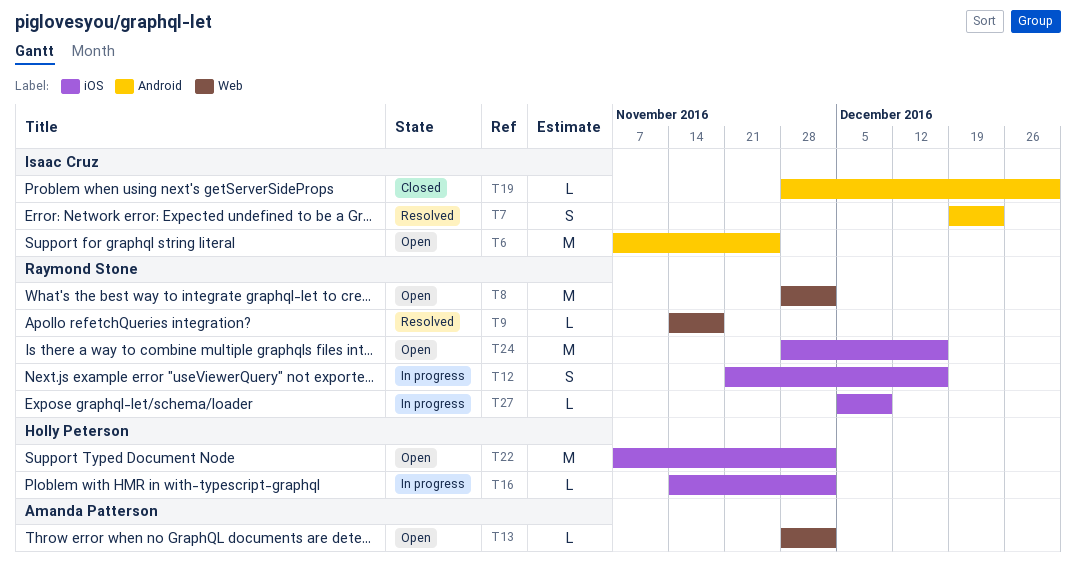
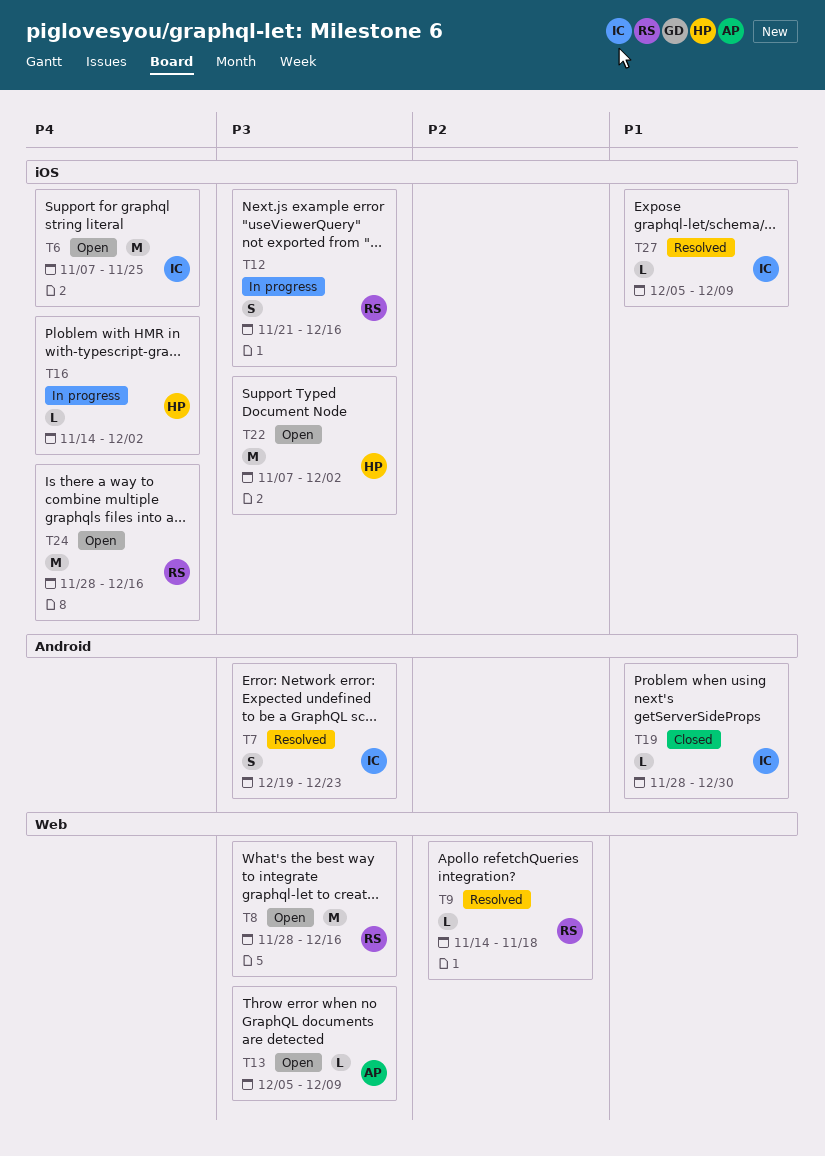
T6, label: Android -> iOS
T8, due: Dec 2 -> Dec 16
T13, start: Nov 28 -> Dec 5
T13, due: Dec 2 -> Dec 9
T27, status: In progress -> Resolved
T27, owner: Raymond Stone -> Isaac Cruz

